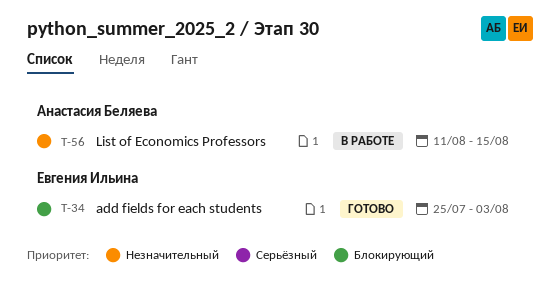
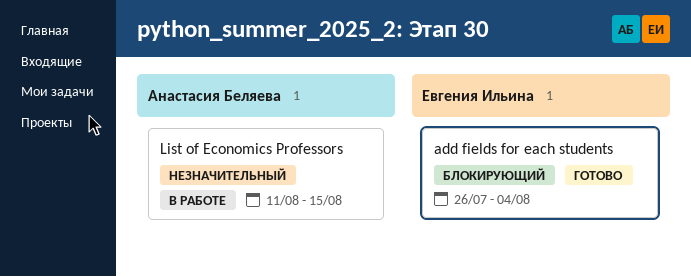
add fields for each students, start: Jul 25 -> Jul 26
add fields for each students, due: Aug 3 -> Aug 4

